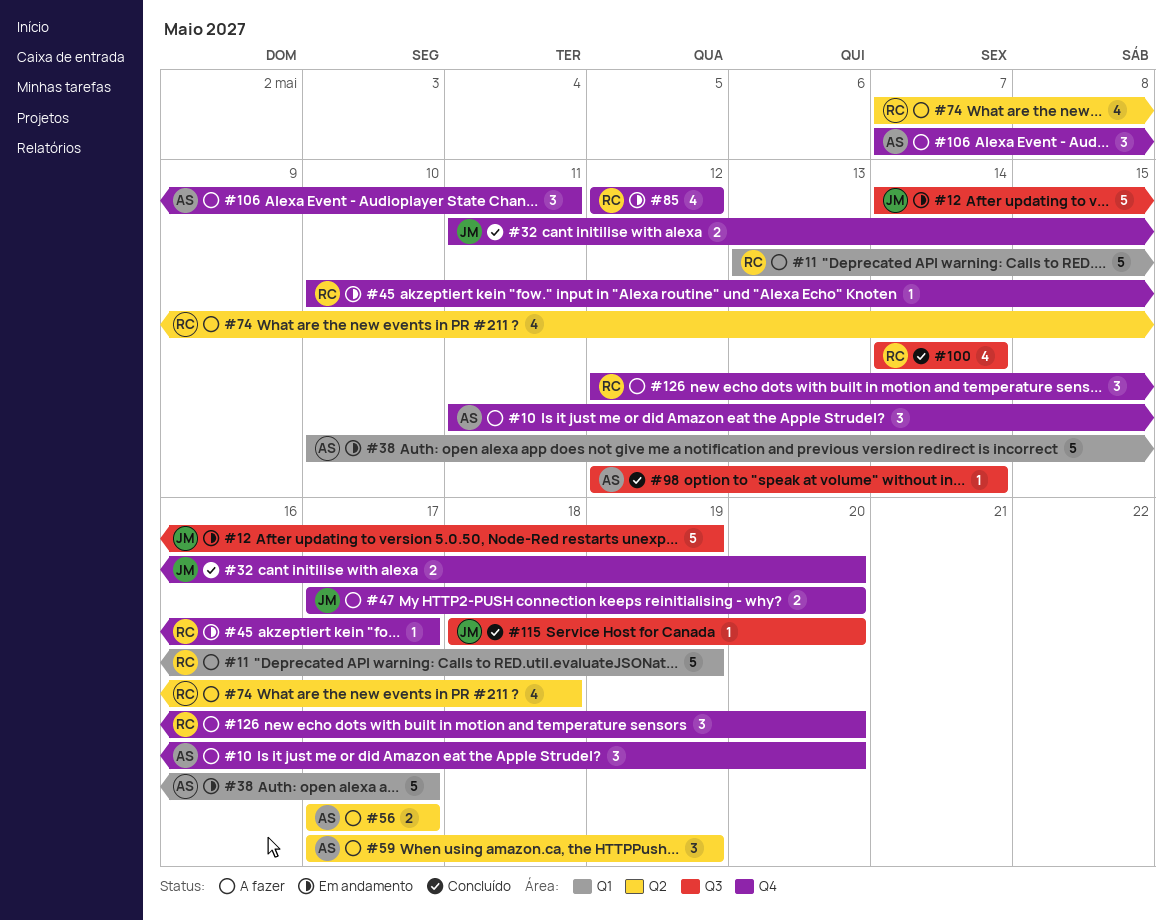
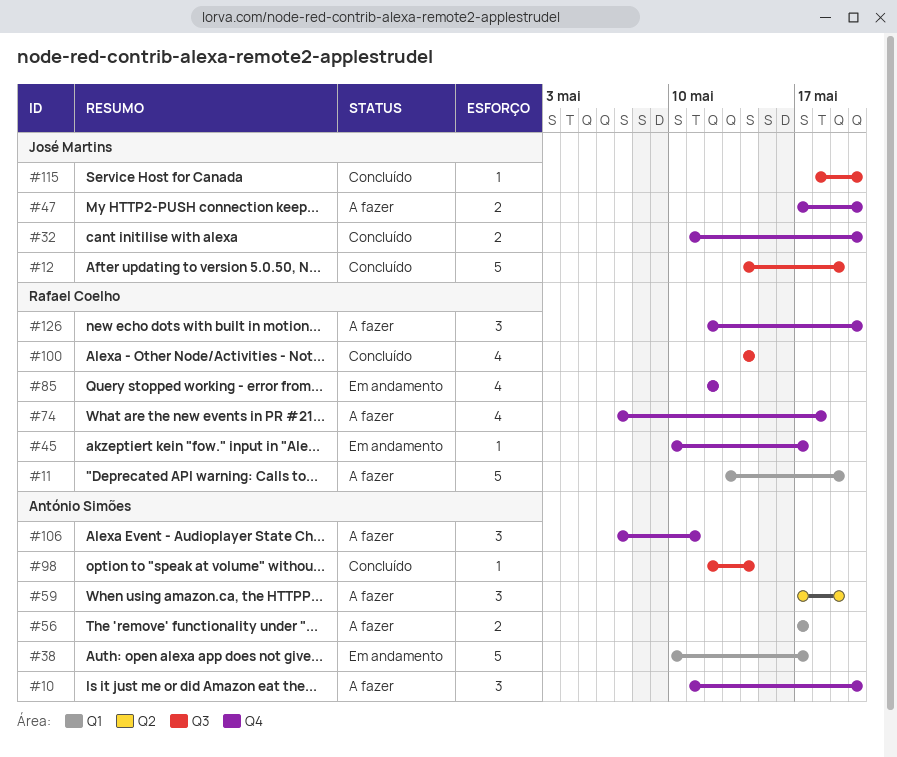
#12, status: Em andamento -> Concluído
#56, label: Q2 -> Q1
#74, label: Q2 -> Q4

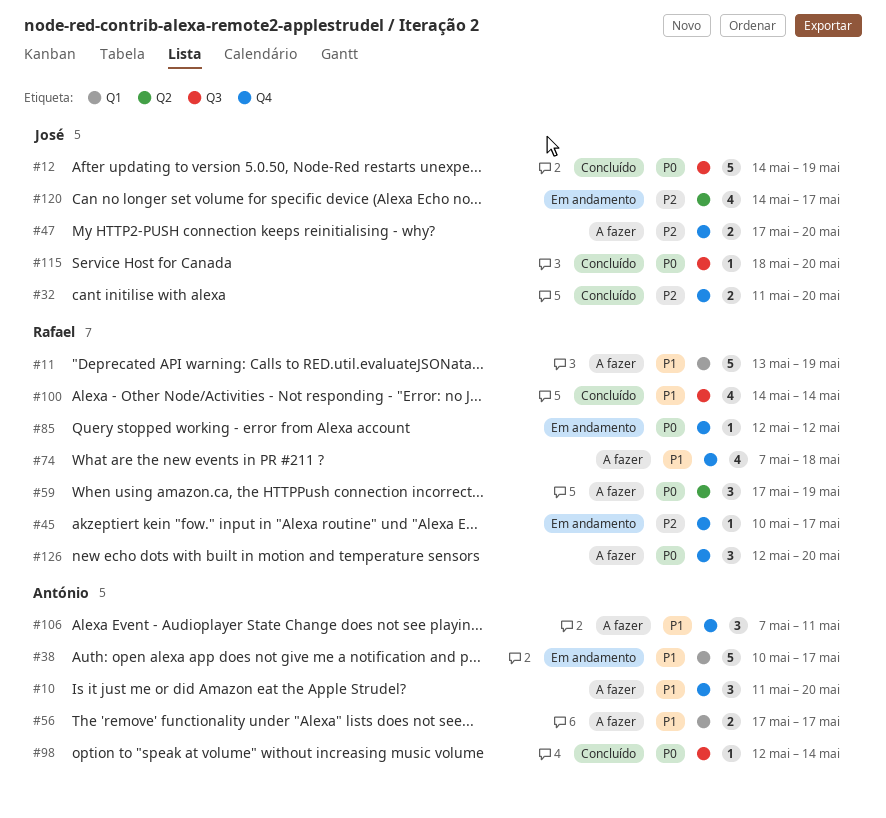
#59, owner: António Simões -> Rafael Coelho
#85, estimate: 4 -> 1
#120: none -> present

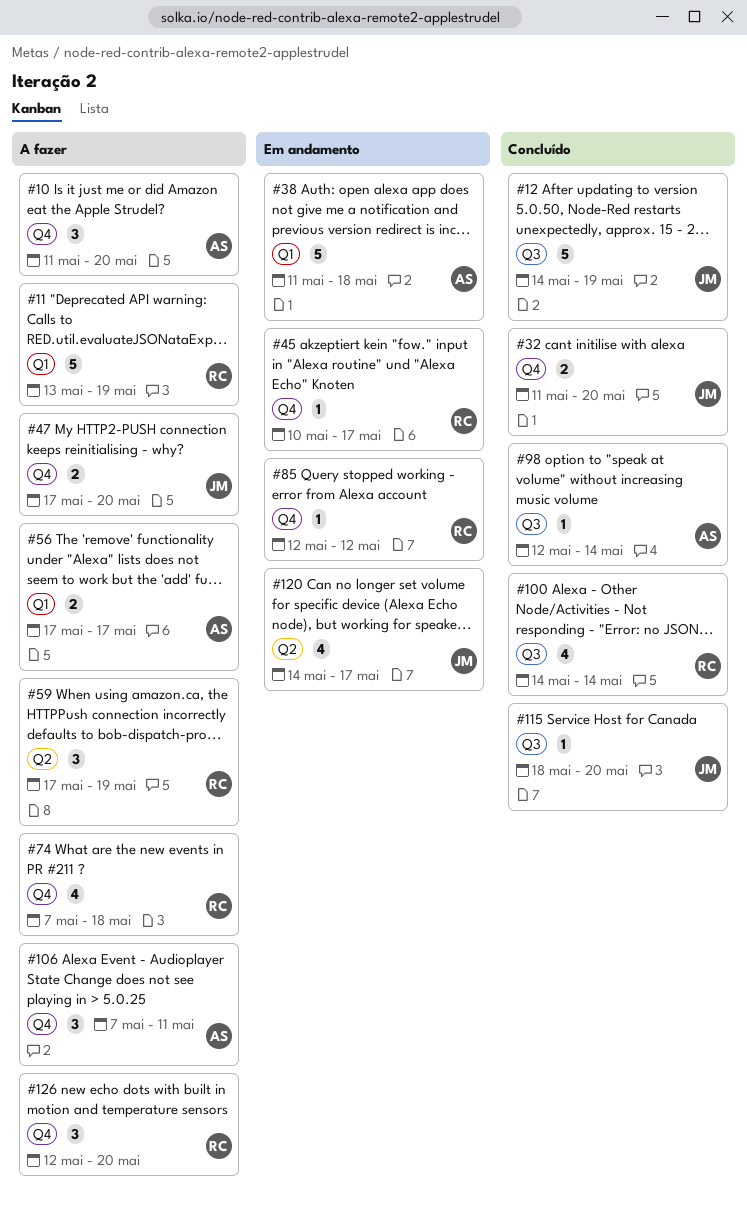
#38, start: May 10 -> May 11
#38, due: May 17 -> May 18

